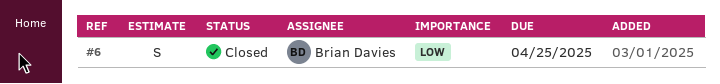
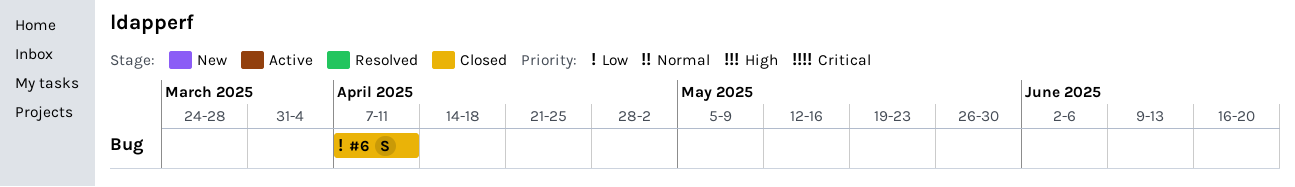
#6, due: Apr 25 -> Apr 11

